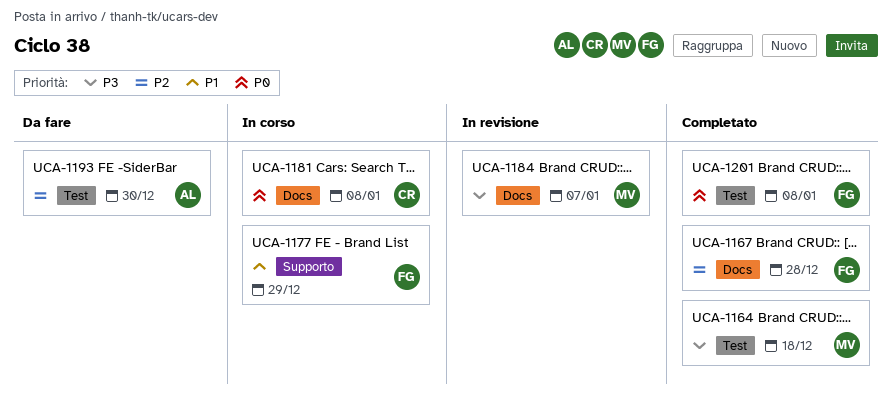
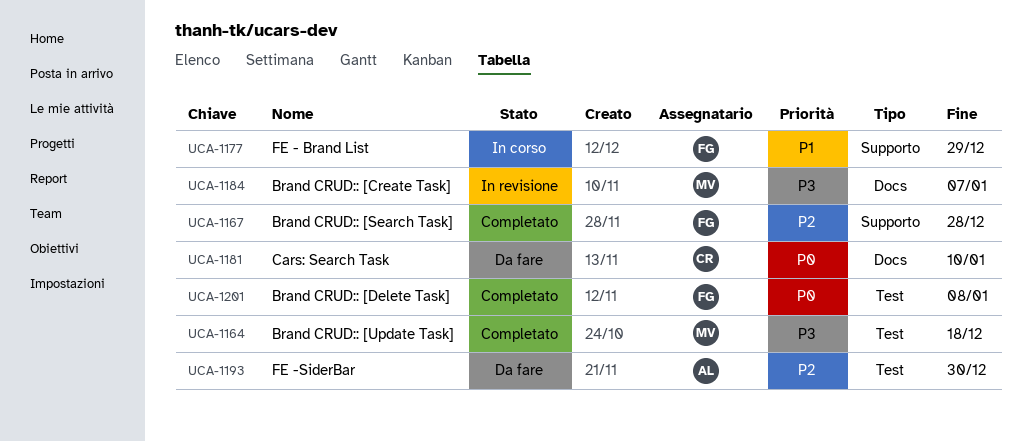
UCA-1167, label: Docs -> Supporto
UCA-1181, status: In corso -> Da fare
UCA-1181, due: Jan 8 -> Jan 10

